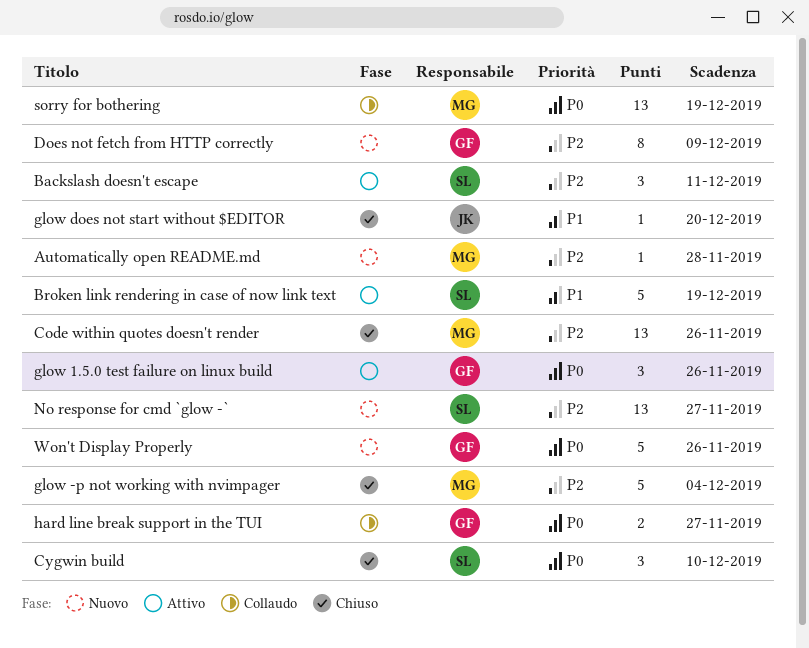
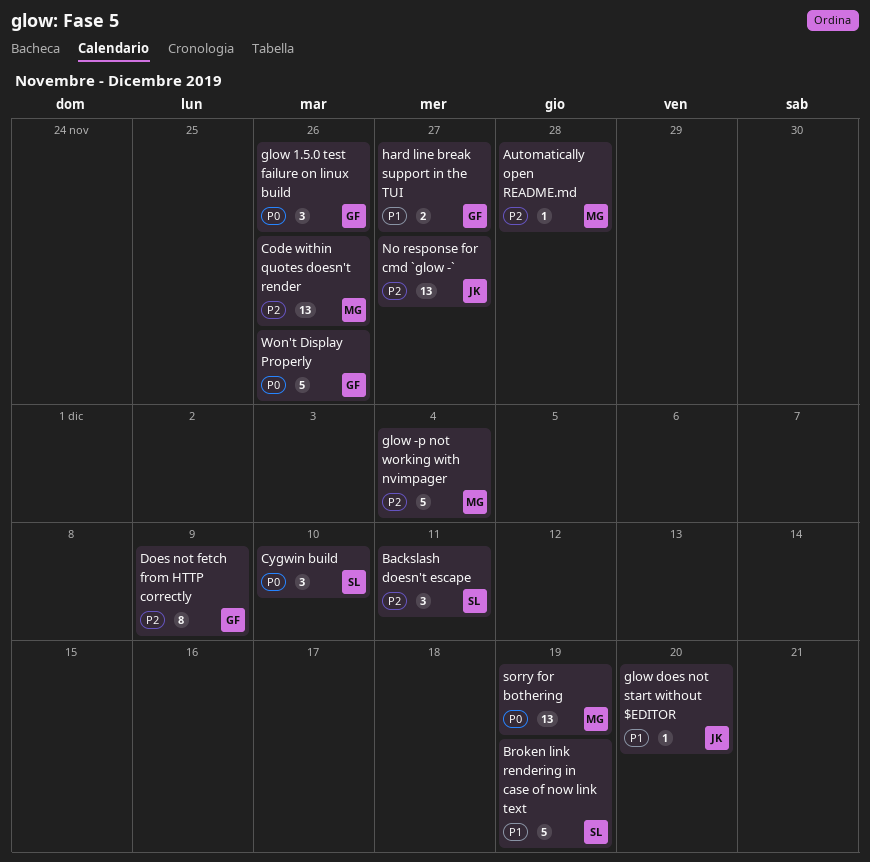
hard line break support in the TUI, priority: P0 -> P1
No response for cmd `glow -`, owner: SL -> JK

